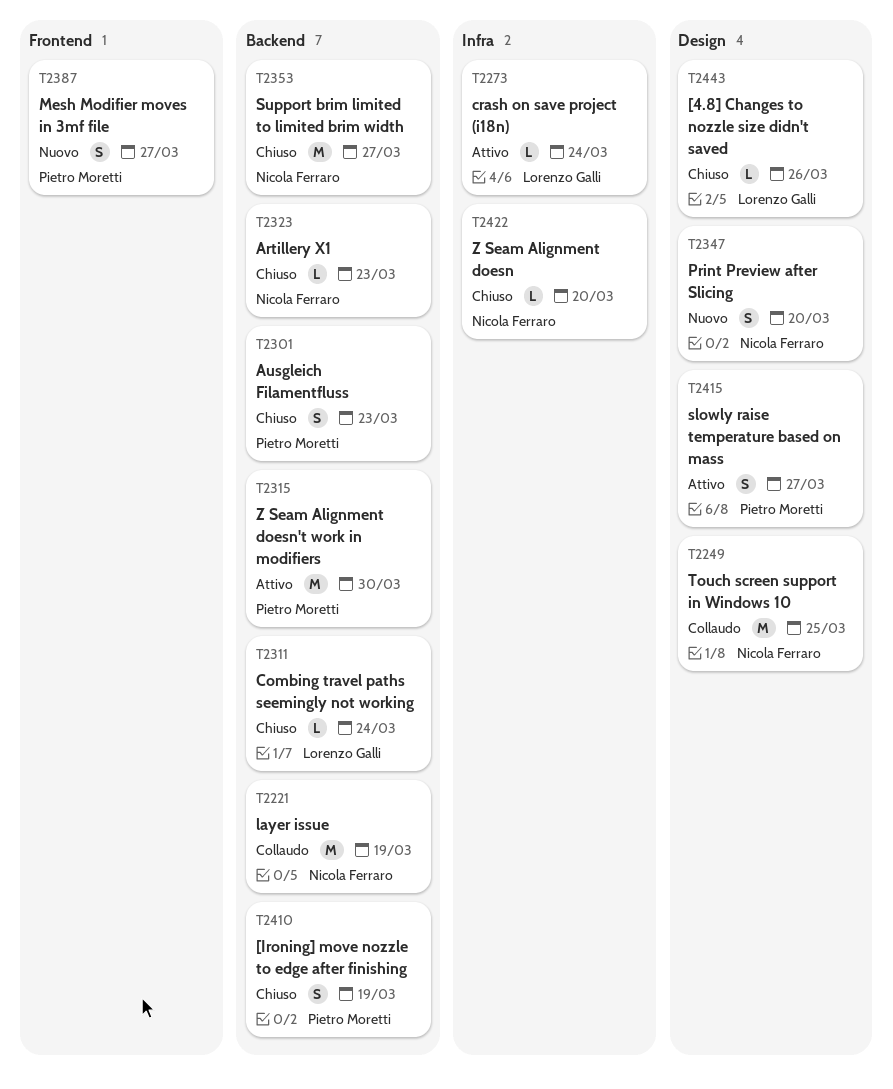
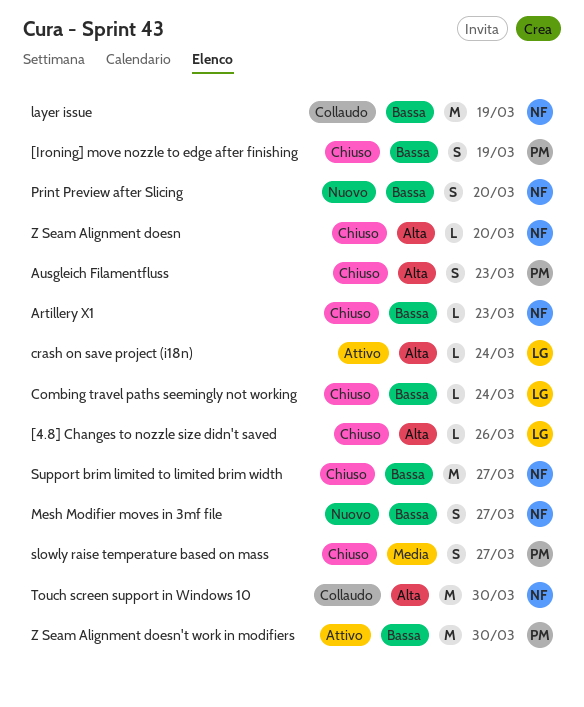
Mesh Modifier moves in 3mf file, owner: Pietro Moretti -> Nicola Ferraro
slowly raise temperature based on mass, status: Attivo -> Chiuso
Touch screen support in Windows 10, due: Mar 25 -> Mar 30

